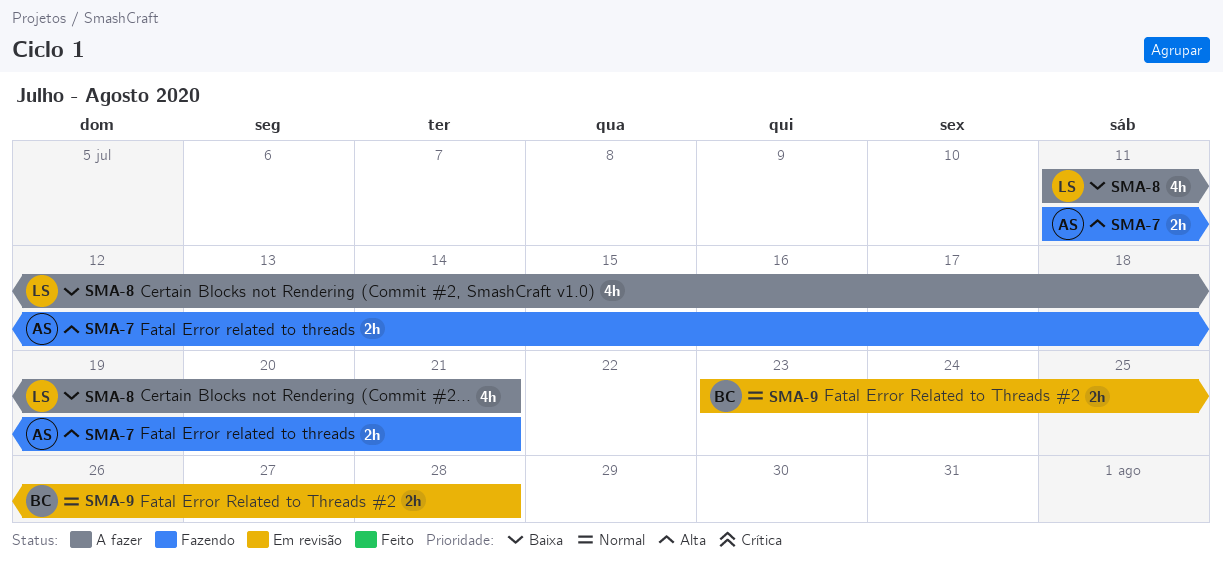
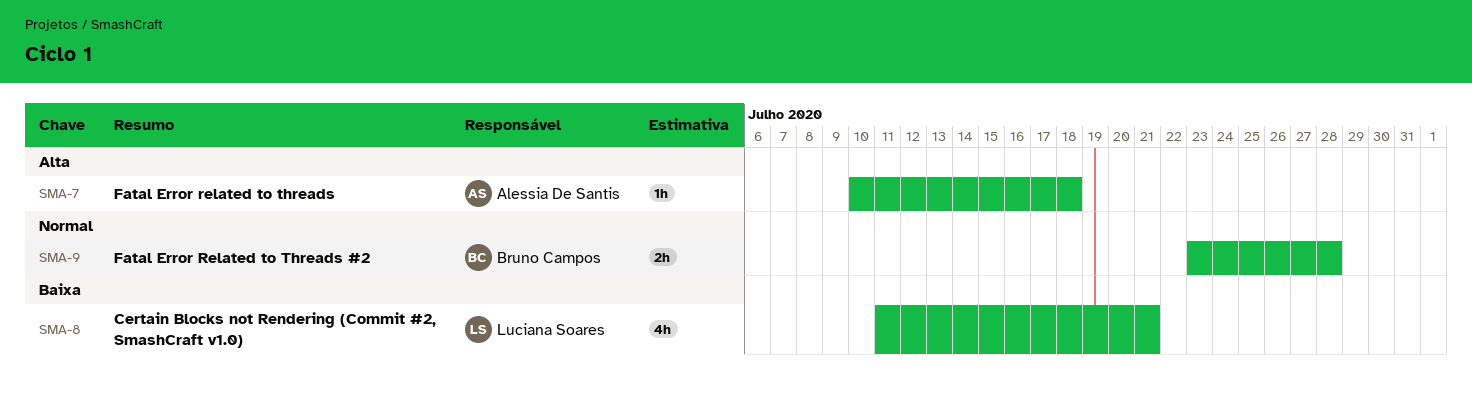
SMA-7, estimate: 2h -> 1h
SMA-7, start: Jul 11 -> Jul 10
SMA-7, due: Jul 21 -> Jul 18

